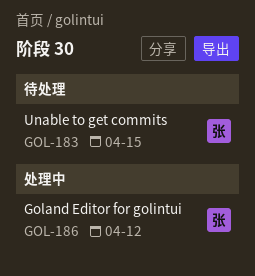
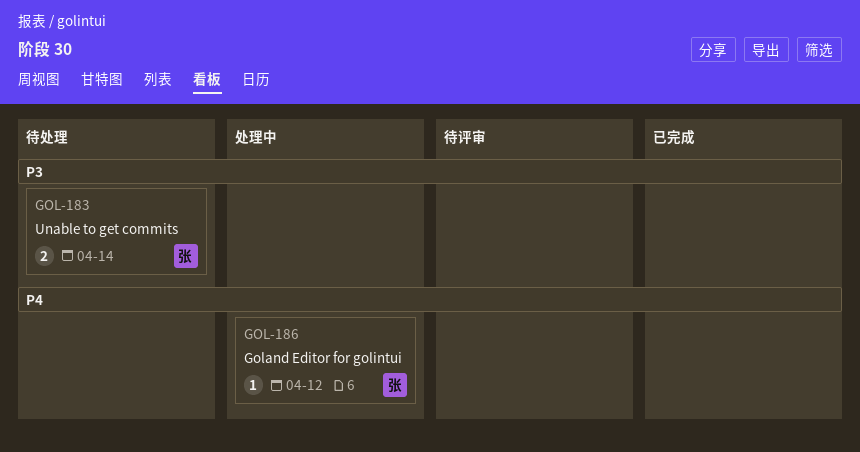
GOL-183, due: Apr 15 -> Apr 14

